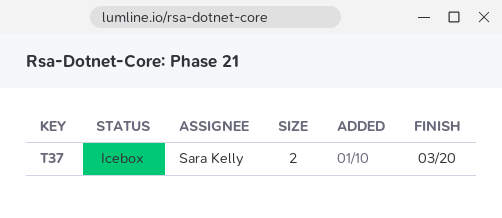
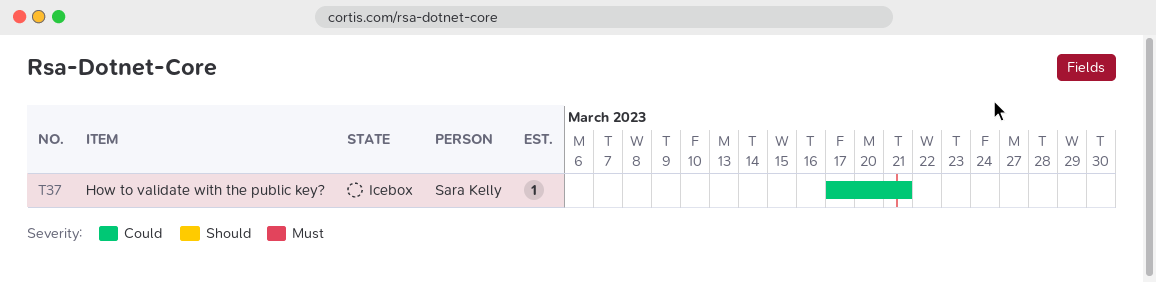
T37, estimate: 2 -> 1
T37, due: Mar 20 -> Mar 21

